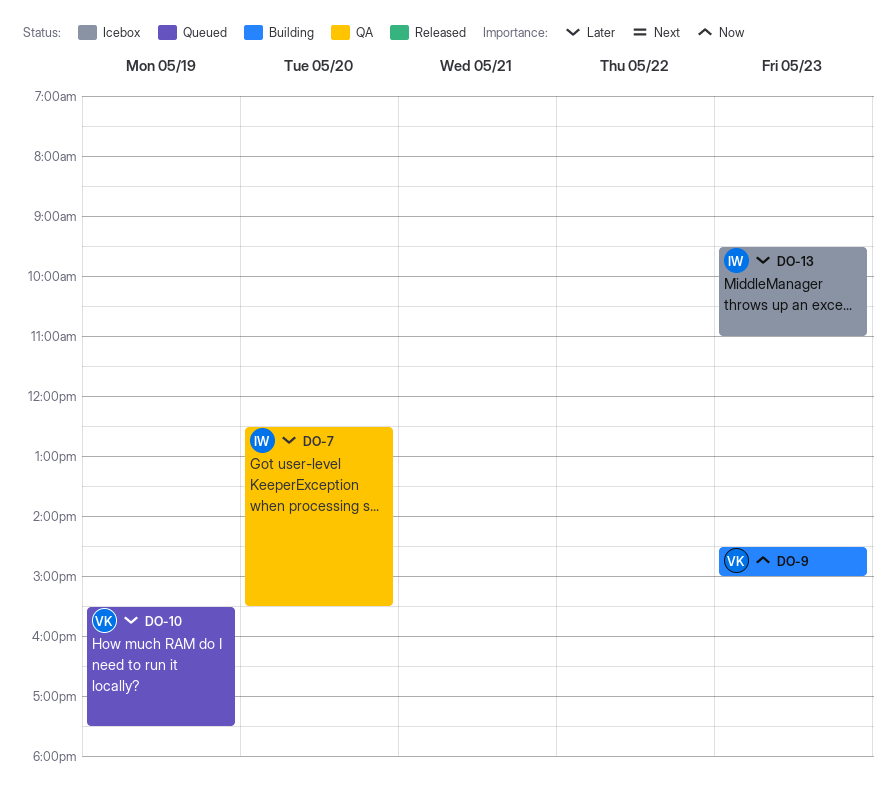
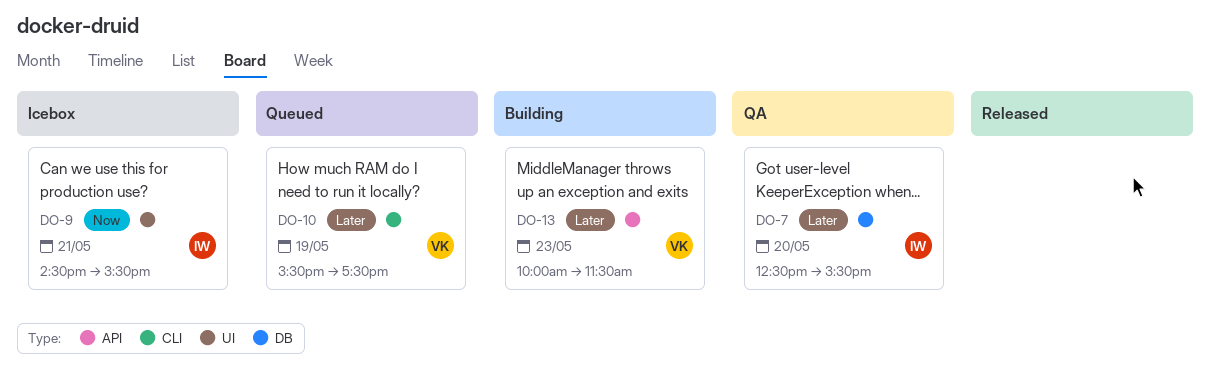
DO-9, status: Building -> Icebox
DO-9, owner: VK -> IW
DO-9, day: May 23 -> May 21
DO-9, ends: 15:00 -> 15:30
DO-13, status: Icebox -> Building
DO-13, owner: IW -> VK
DO-13, begins: 09:30 -> 10:00
DO-13, ends: 11:00 -> 11:30

